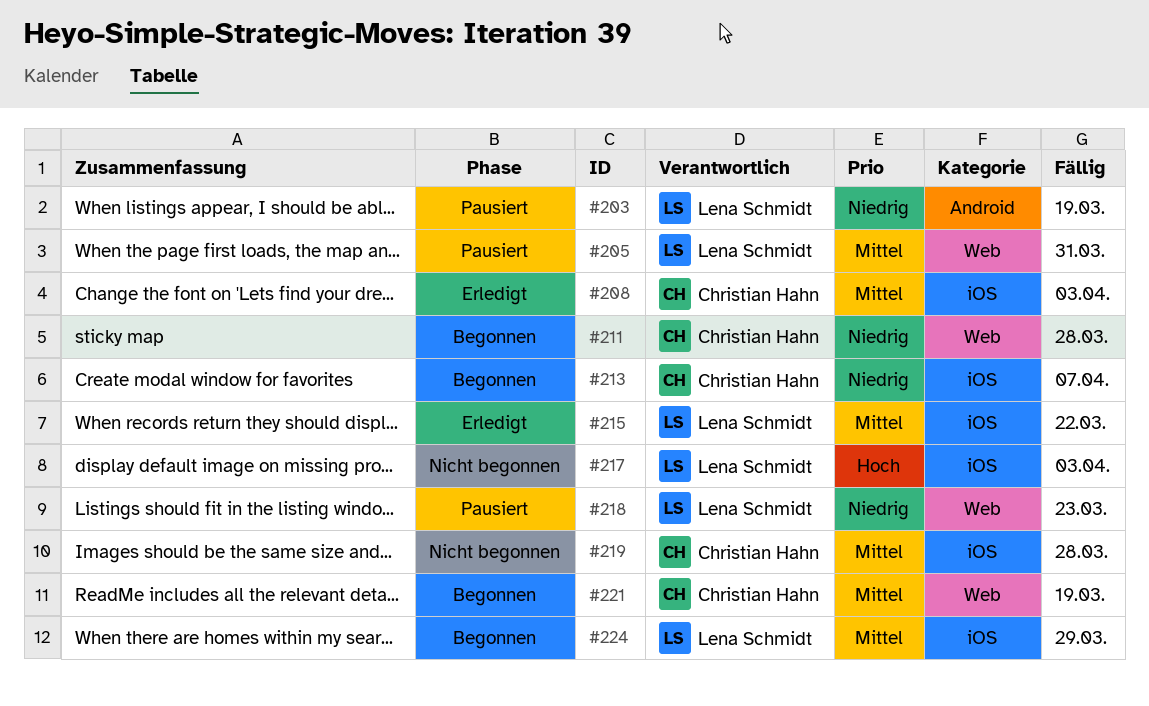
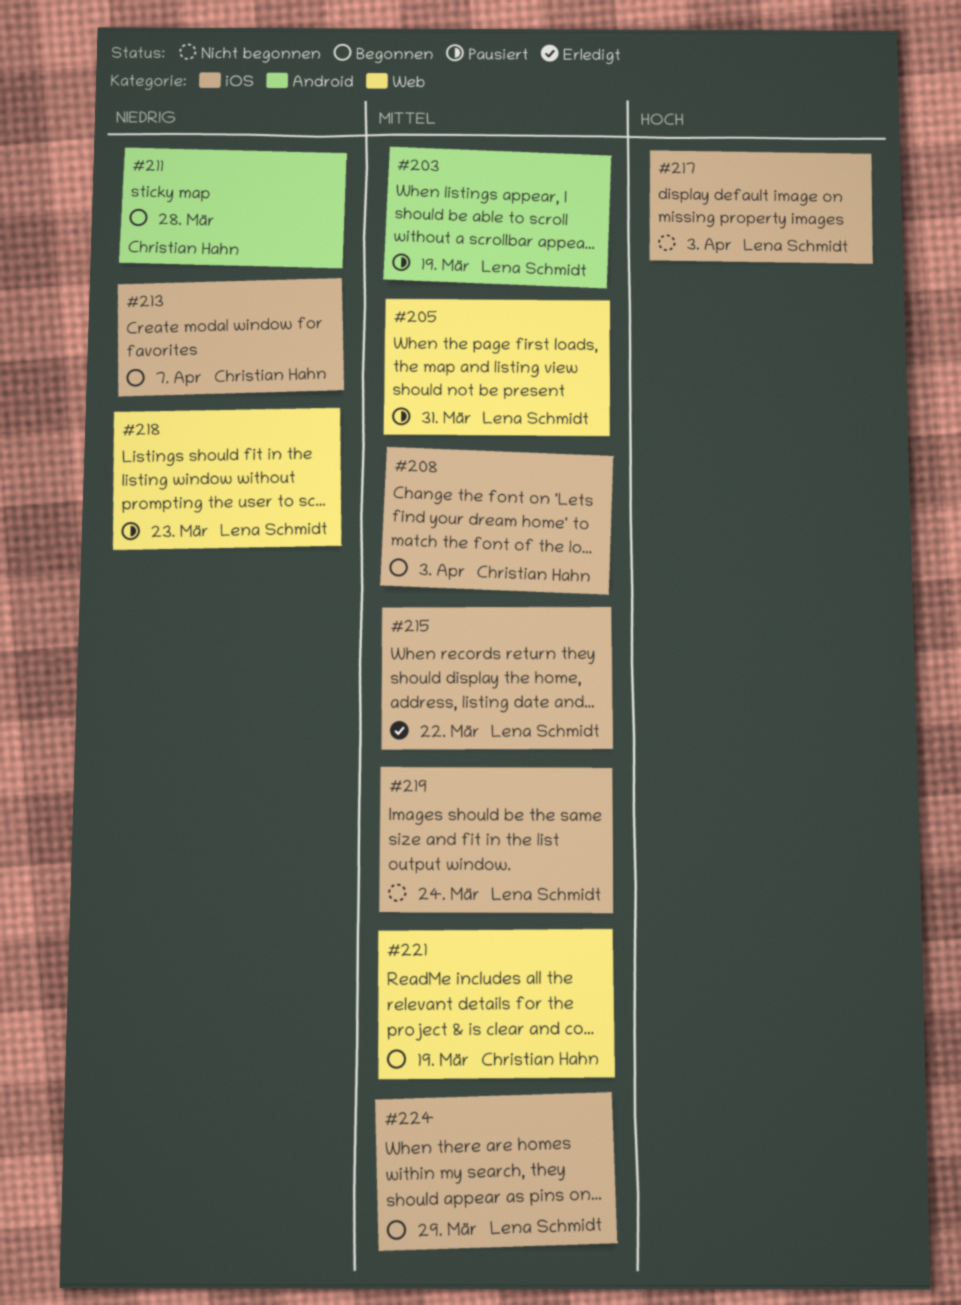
#203, priority: Niedrig -> Mittel
#208, status: Erledigt -> Begonnen
#211, label: Web -> Android
#219, owner: Christian Hahn -> Lena Schmidt
#219, due: Mar 28 -> Mar 24

